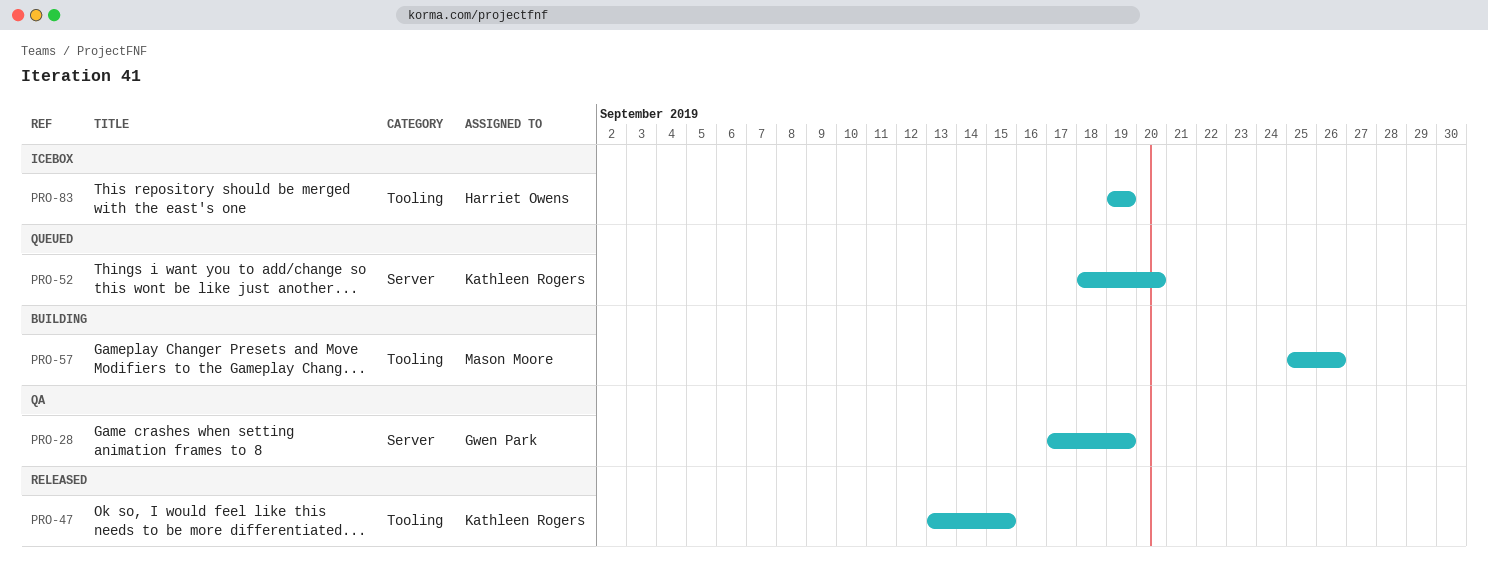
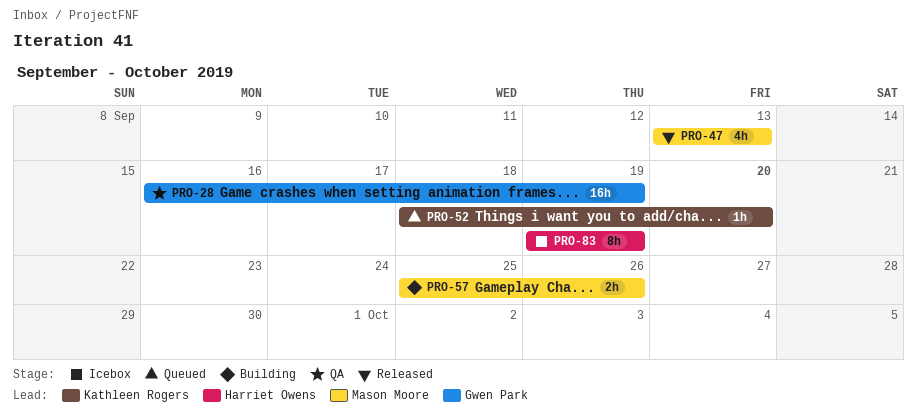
PRO-28, start: Sep 17 -> Sep 16
PRO-47, owner: Kathleen Rogers -> Mason Moore
PRO-47, due: Sep 15 -> Sep 13

